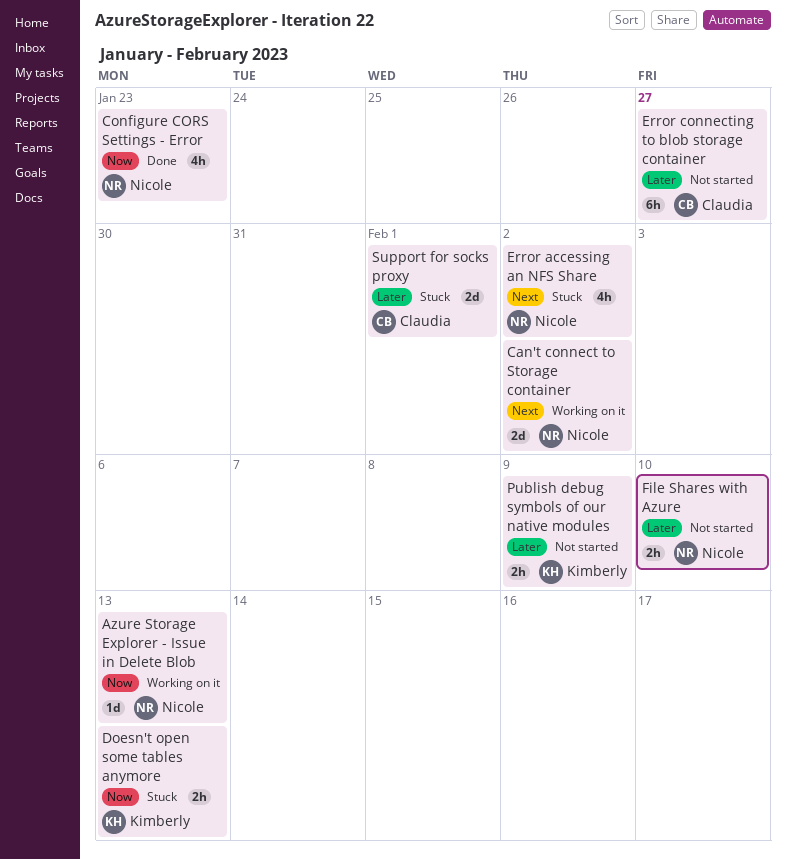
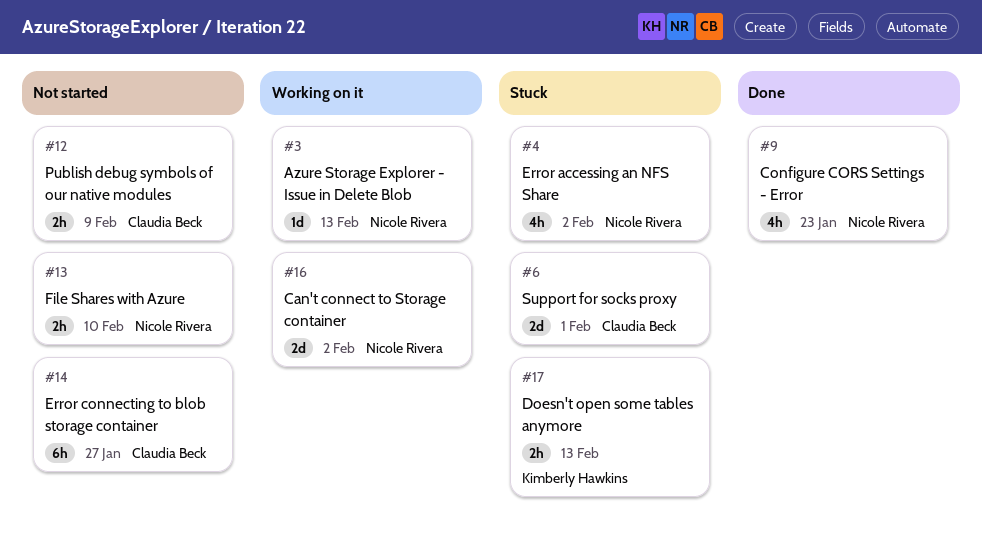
Publish debug symbols of our native modules, owner: Kimberly Hawkins -> Claudia Beck

